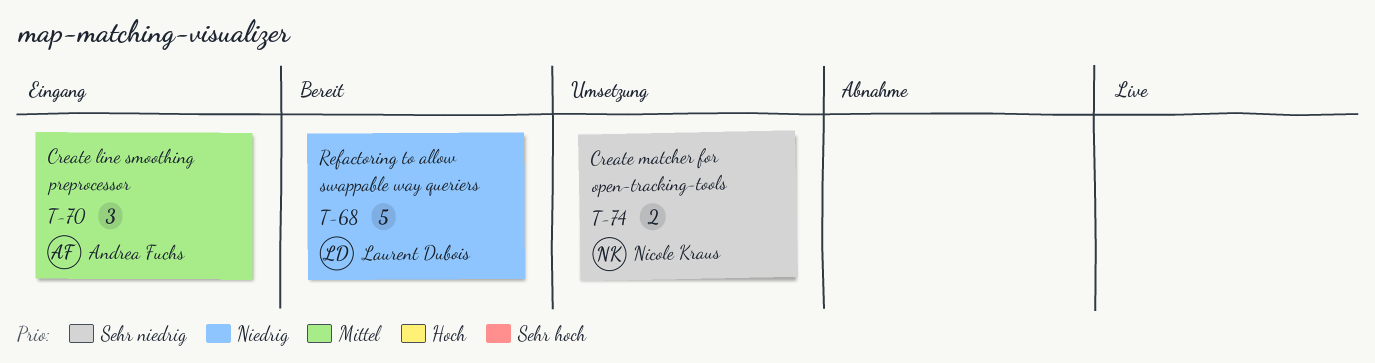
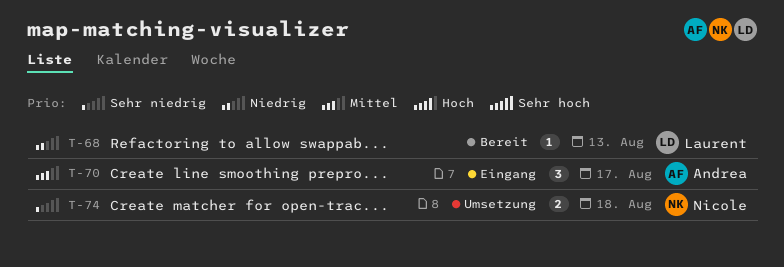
T-68, estimate: 5 -> 1

